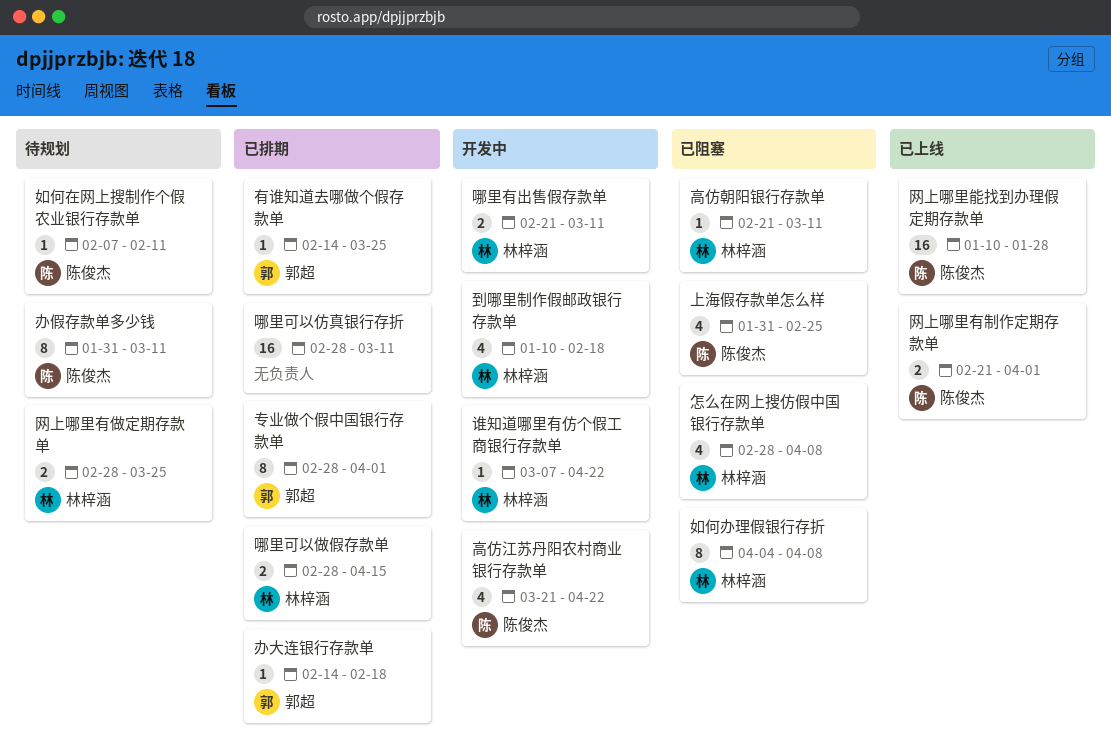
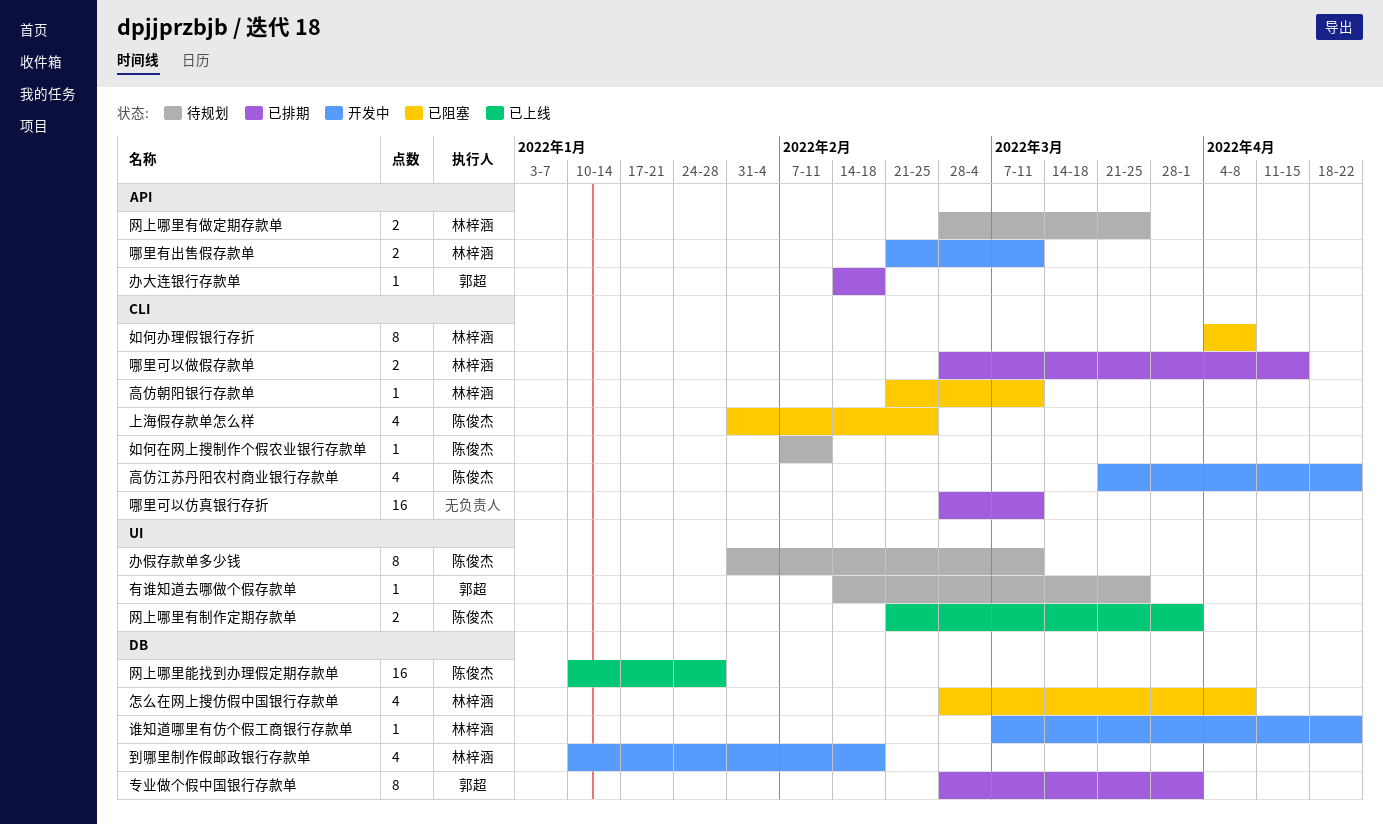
有谁知道去哪做个假存款单, status: 已排期 -> 待规划

